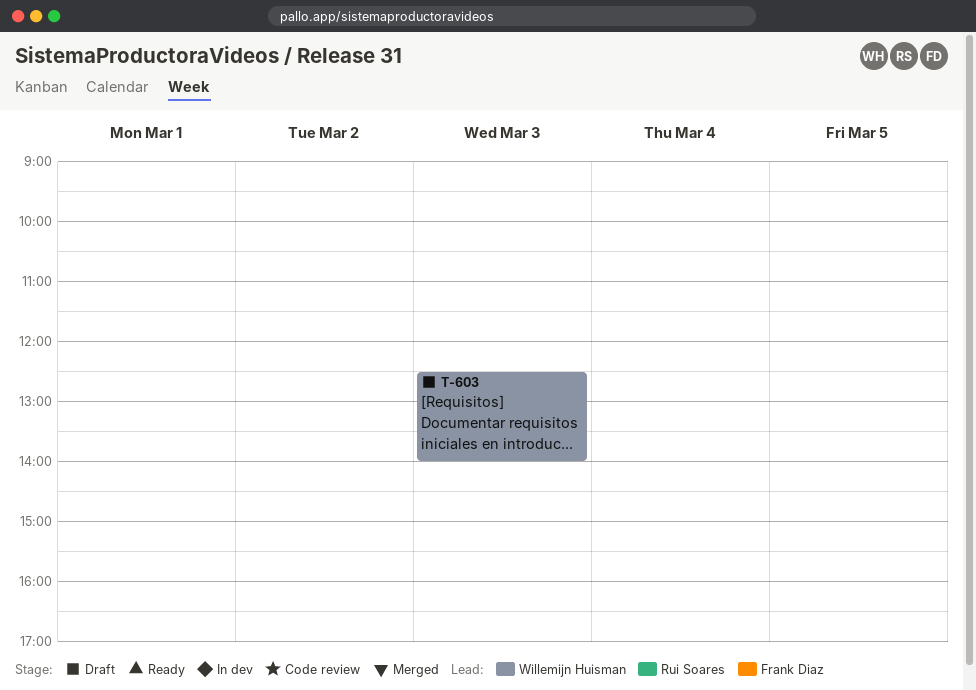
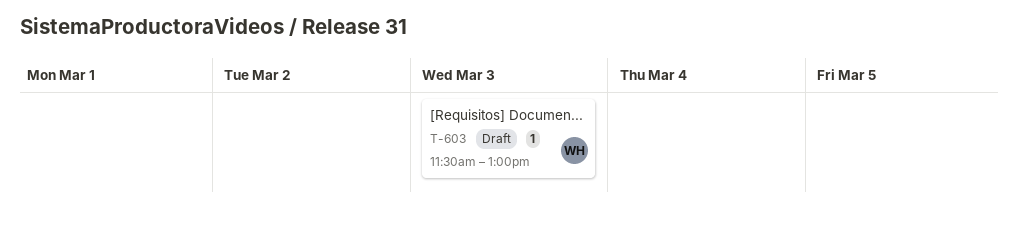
T-603, begins: 12:30 -> 11:30
T-603, ends: 14:00 -> 13:00

